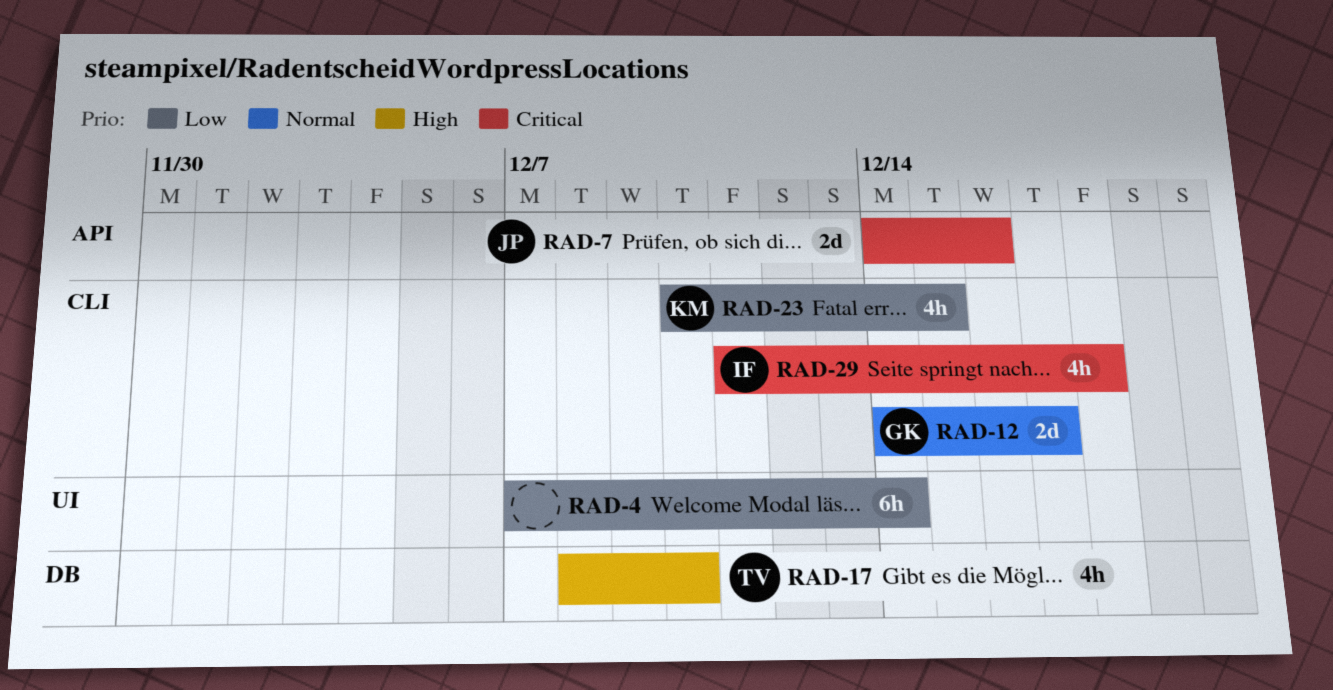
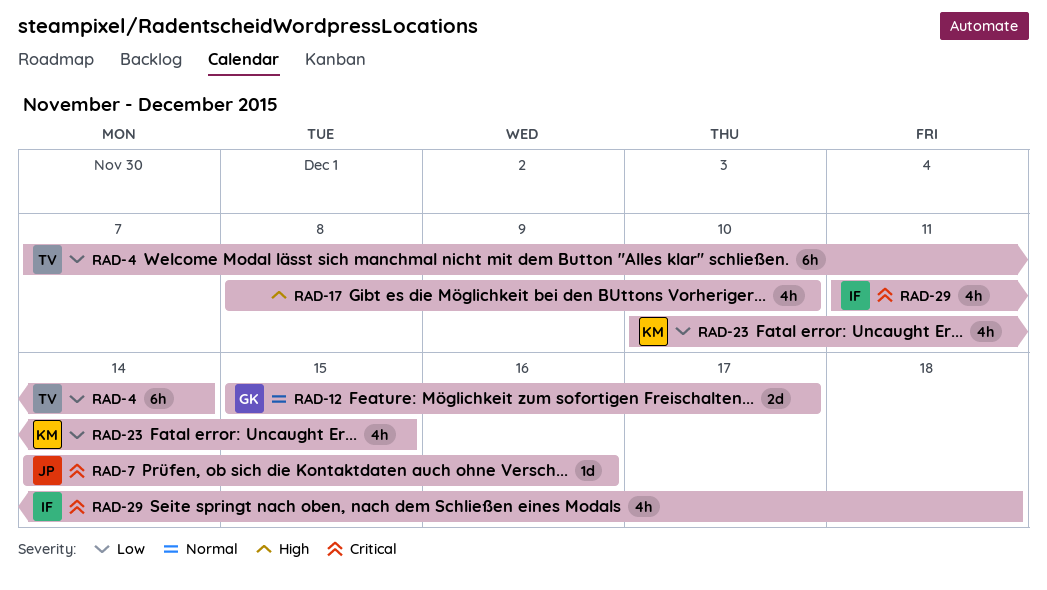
RAD-4, owner: none -> TV
RAD-7, estimate: 2d -> 1d
RAD-12, start: Dec 14 -> Dec 15
RAD-17, owner: TV -> none

